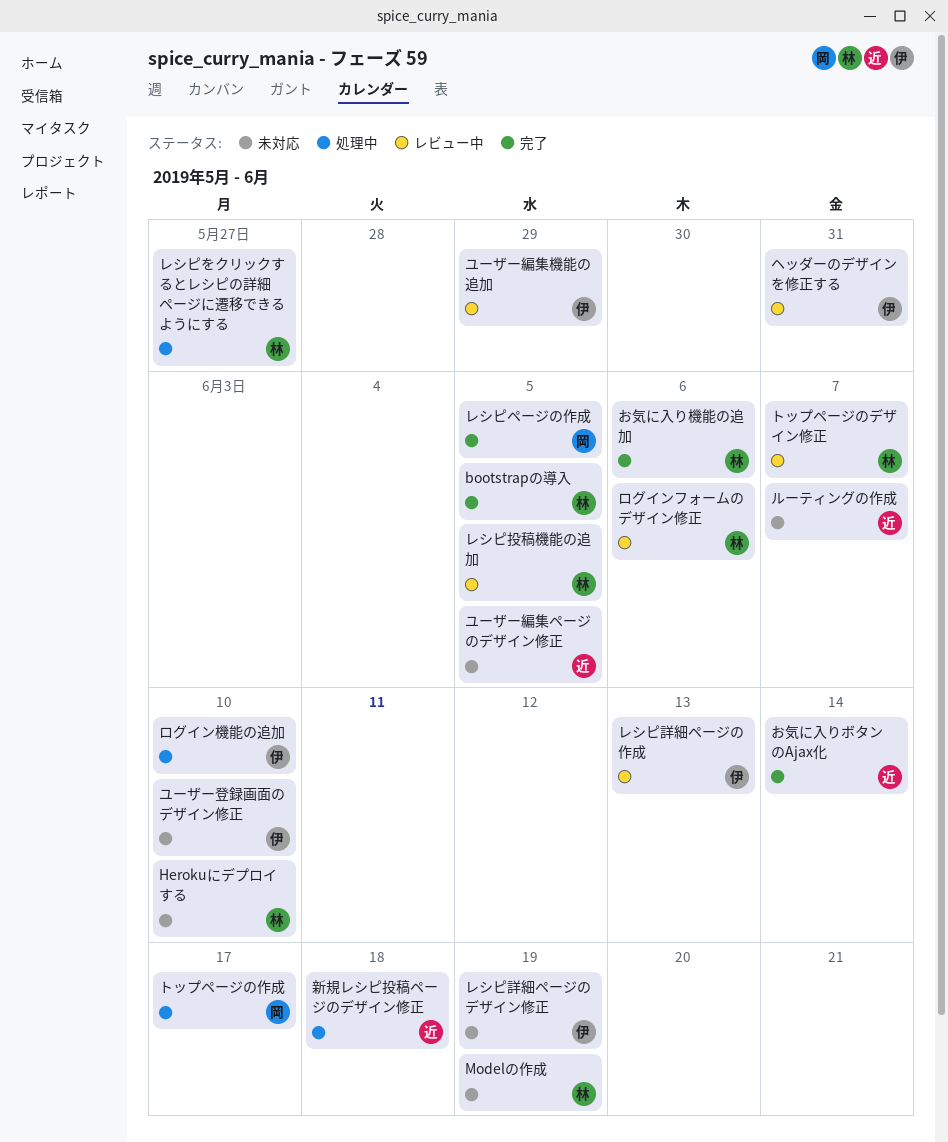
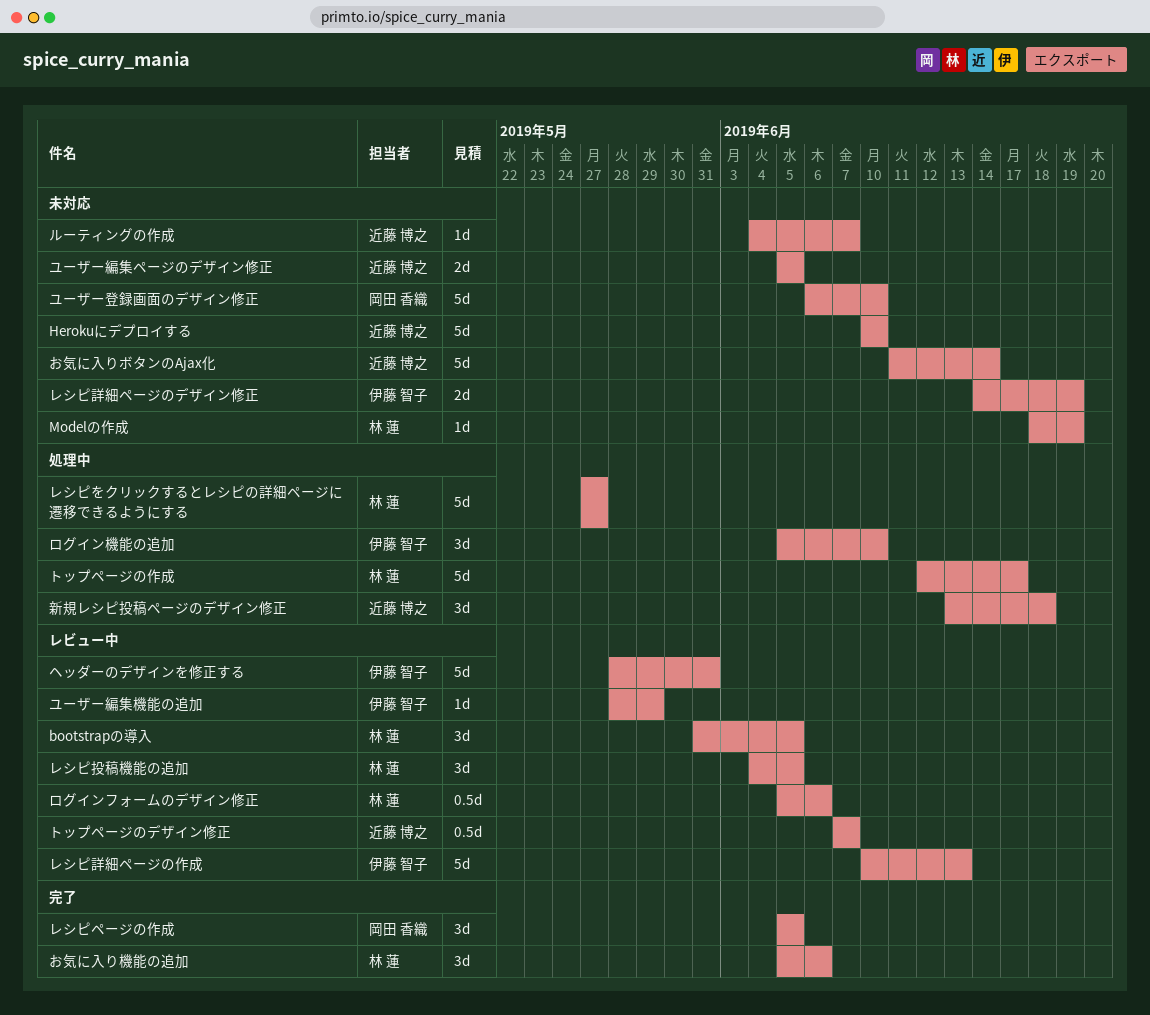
bootstrapの導入, status: 完了 -> レビュー中
Herokuにデプロイする, owner: 林 蓮 -> 近藤 博之
お気に入りボタンのAjax化, status: 完了 -> 未対応
トップページのデザイン修正, owner: 林 蓮 -> 近藤 博之
トップページの作成, owner: 岡田 香織 -> 林 蓮
ユーザー登録画面のデザイン修正, owner: 伊藤 智子 -> 岡田 香織

